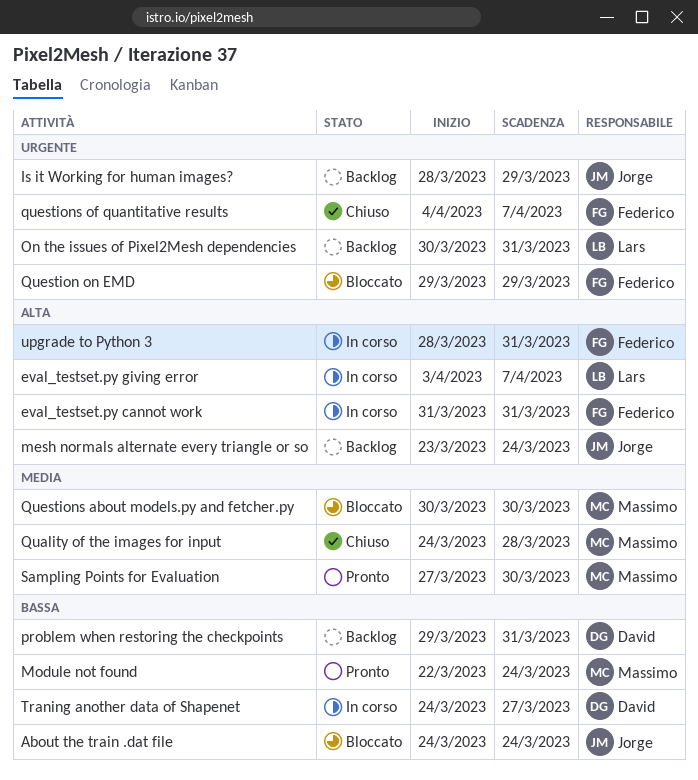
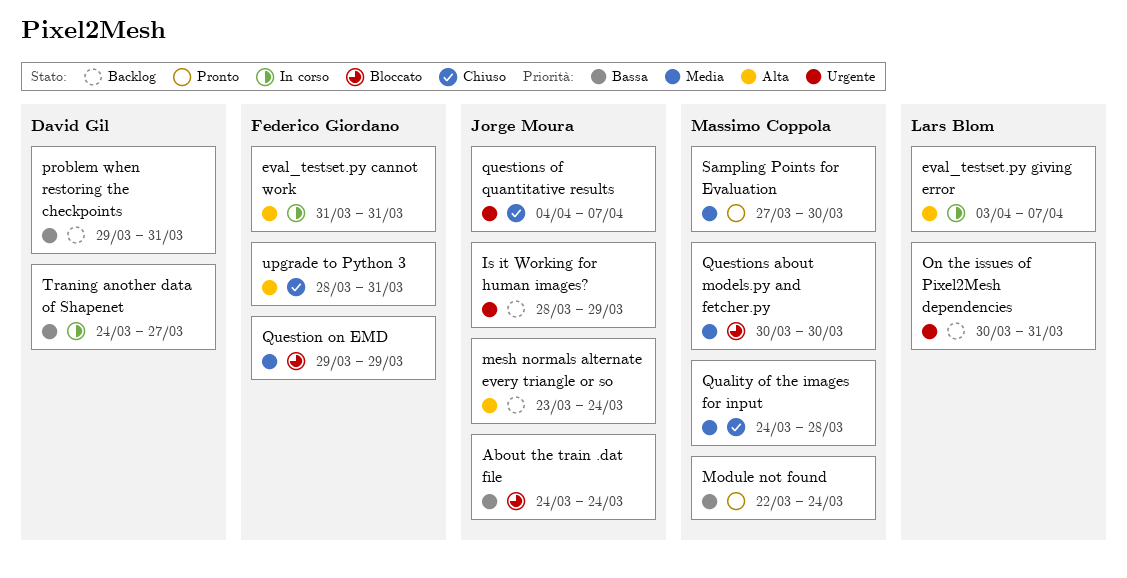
Question on EMD, priority: Urgente -> Media
questions of quantitative results, owner: Federico Giordano -> Jorge Moura
upgrade to Python 3, status: In corso -> Chiuso

